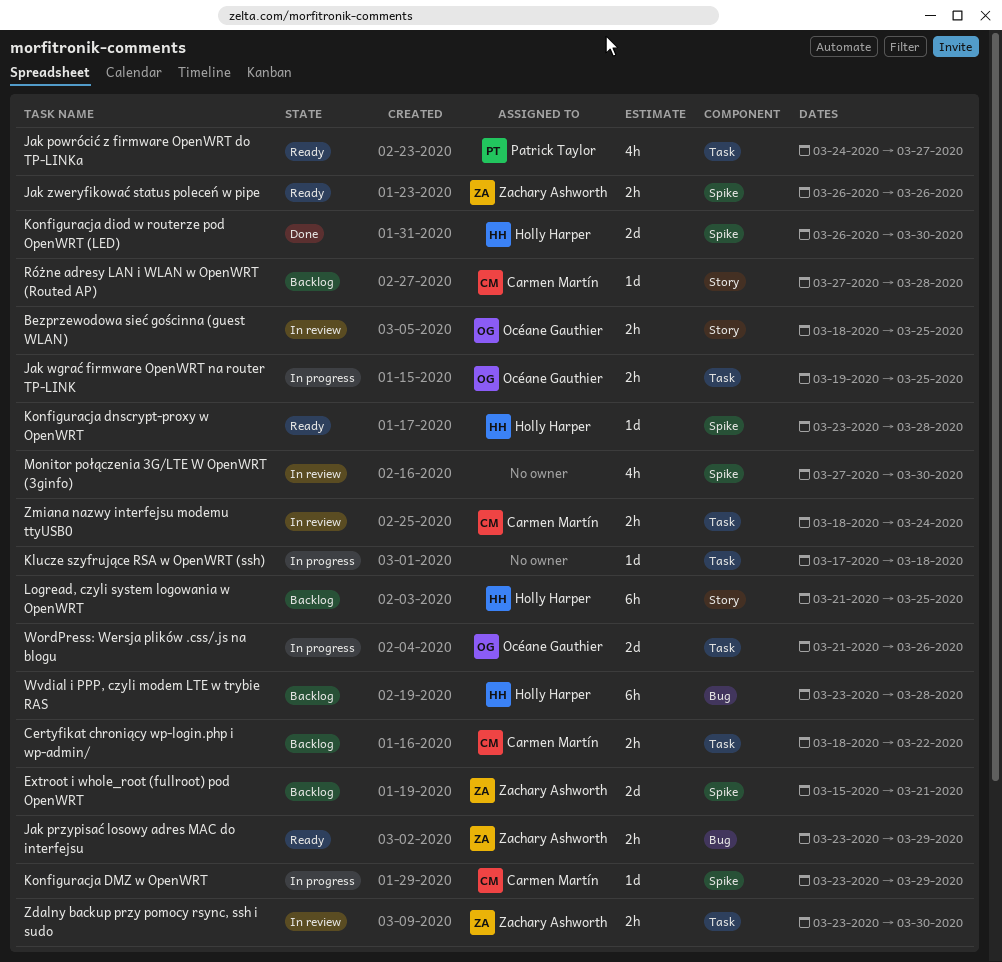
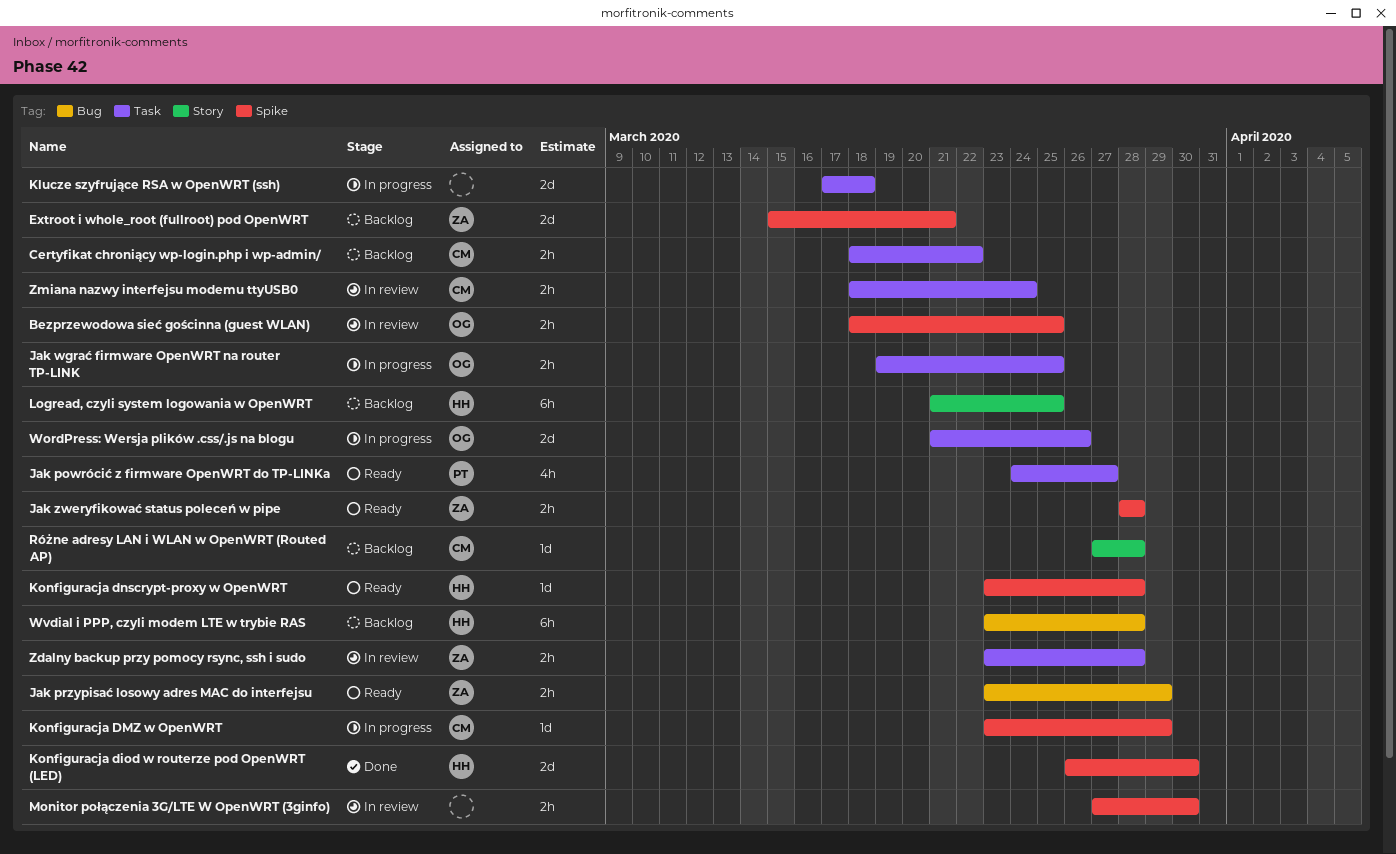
Bezprzewodowa sieć gościnna (guest WLAN), label: Story -> Spike
Jak zweryfikować status poleceń w pipe, start: Mar 26 -> Mar 28
Jak zweryfikować status poleceń w pipe, due: Mar 26 -> Mar 28
Klucze szyfrujące RSA w OpenWRT (ssh), estimate: 1d -> 2d
Monitor połączenia 3G/LTE W OpenWRT (3ginfo), estimate: 4h -> 2h
Zdalny backup przy pomocy rsync, ssh i sudo, due: Mar 30 -> Mar 28

